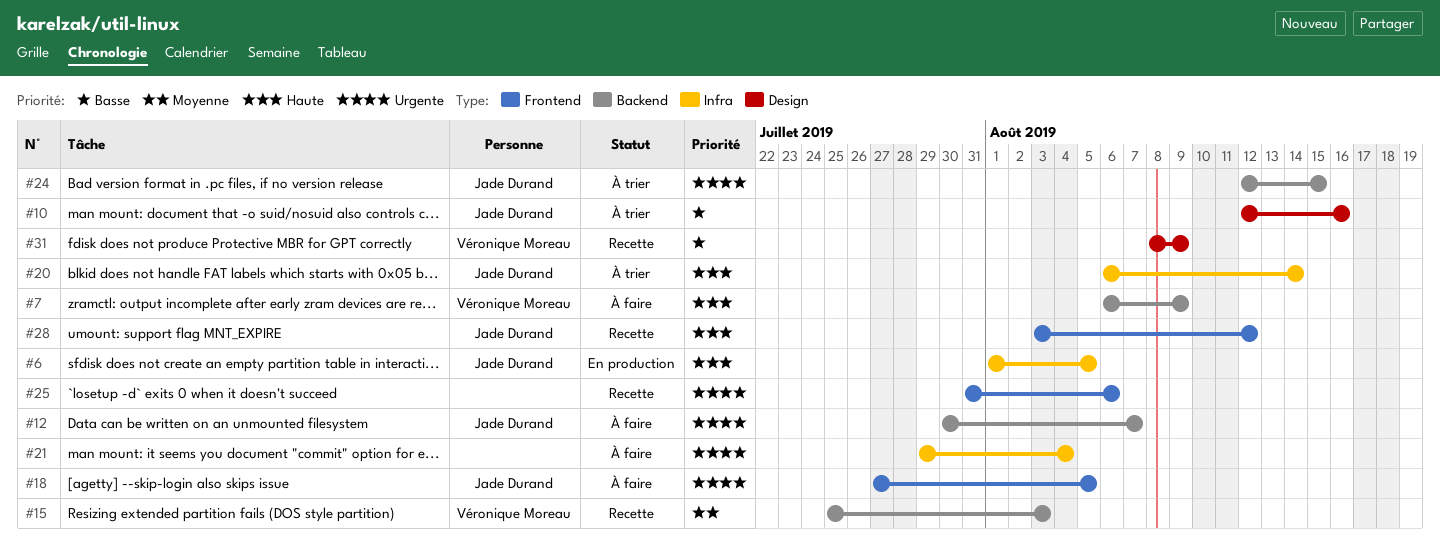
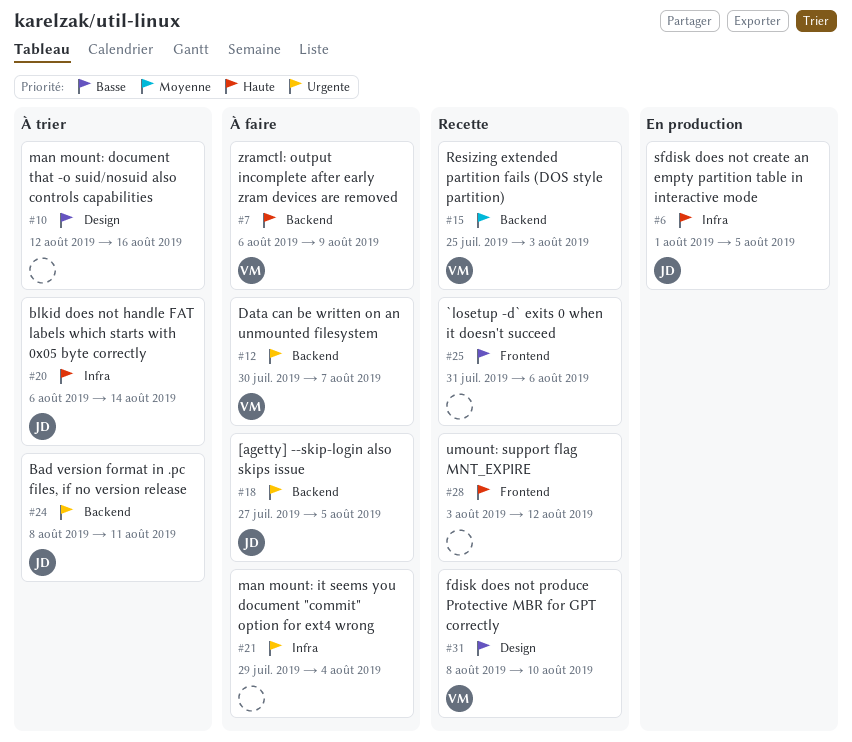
#10, owner: Jade Durand -> none
#12, owner: Jade Durand -> Véronique Moreau
#18, label: Frontend -> Backend
#24, start: Aug 12 -> Aug 8
#24, due: Aug 15 -> Aug 11
#25, priority: Urgente -> Basse
#28, owner: Jade Durand -> none
#31, due: Aug 9 -> Aug 10

